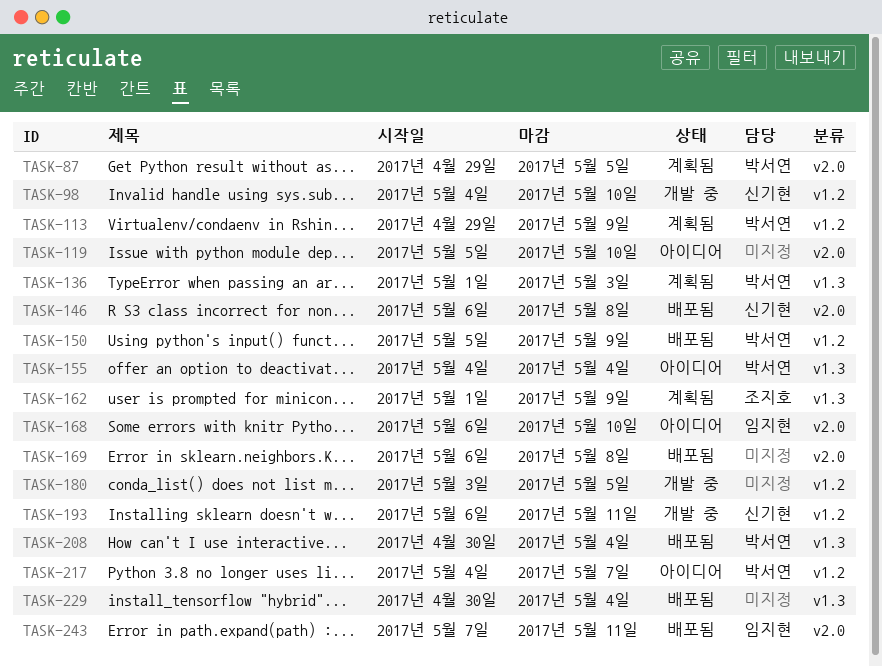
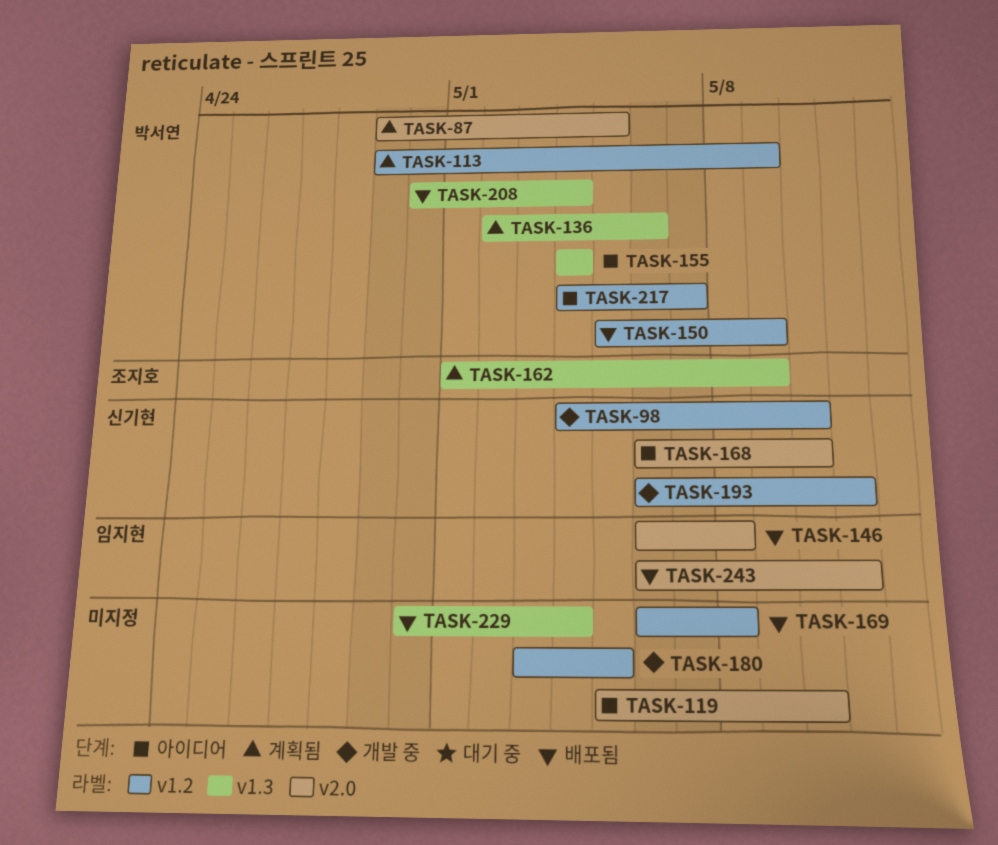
TASK-136, start: May 1 -> May 2
TASK-136, due: May 3 -> May 6
TASK-146, owner: 신기현 -> 임지현
TASK-168, owner: 임지현 -> 신기현
TASK-169, label: v2.0 -> v1.2
TASK-243, start: May 7 -> May 6

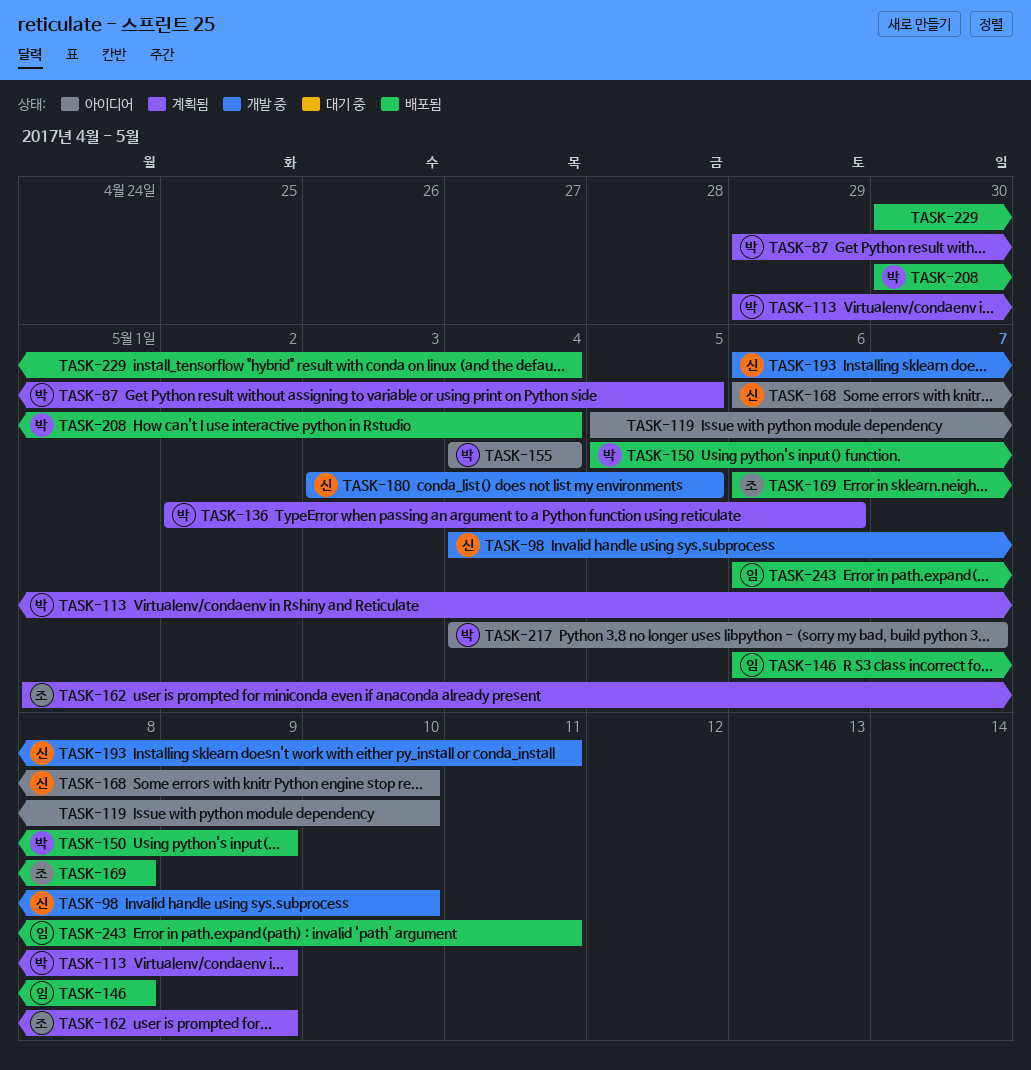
TASK-169, owner: none -> 조지호
TASK-180, owner: none -> 신기현

